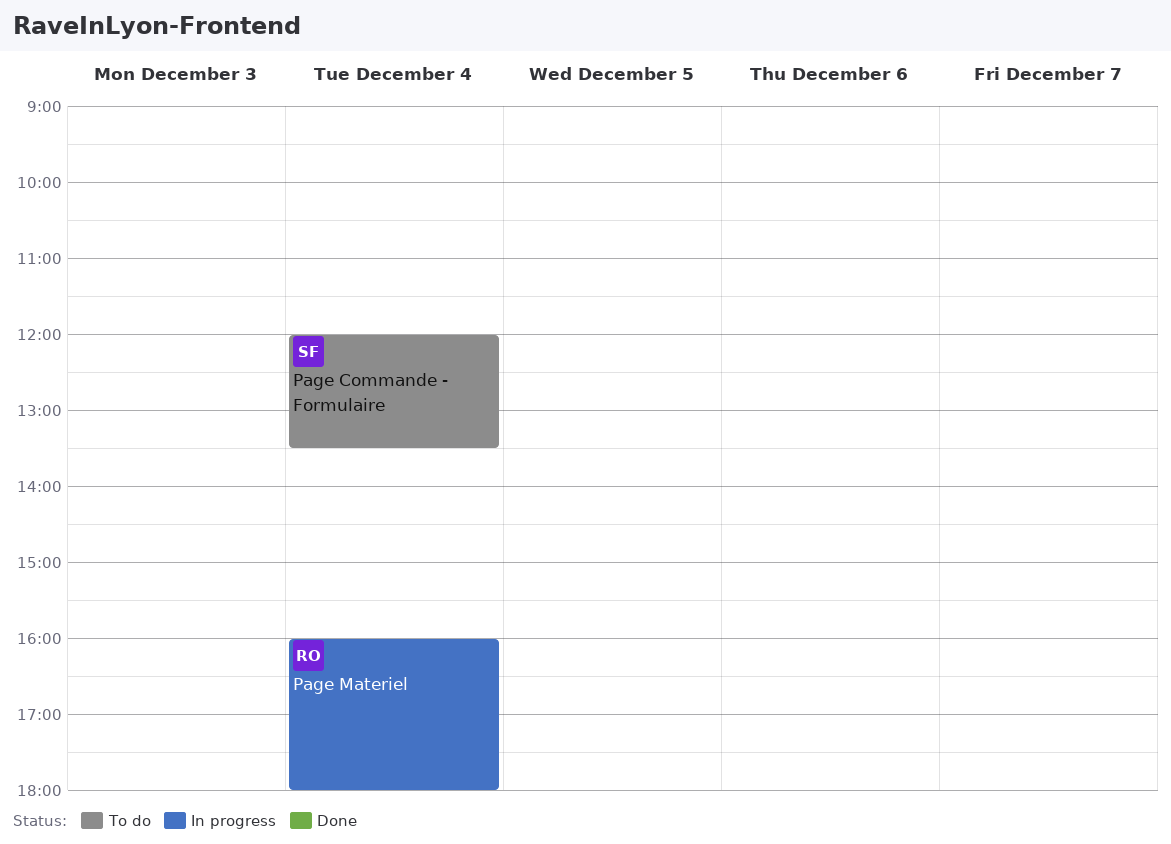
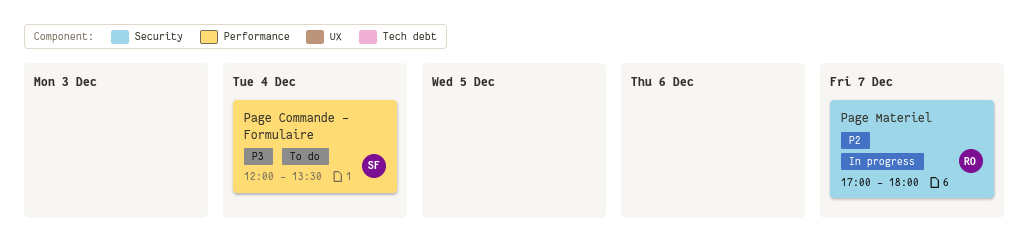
Page Materiel, day: Dec 4 -> Dec 7
Page Materiel, begins: 16:00 -> 17:00

